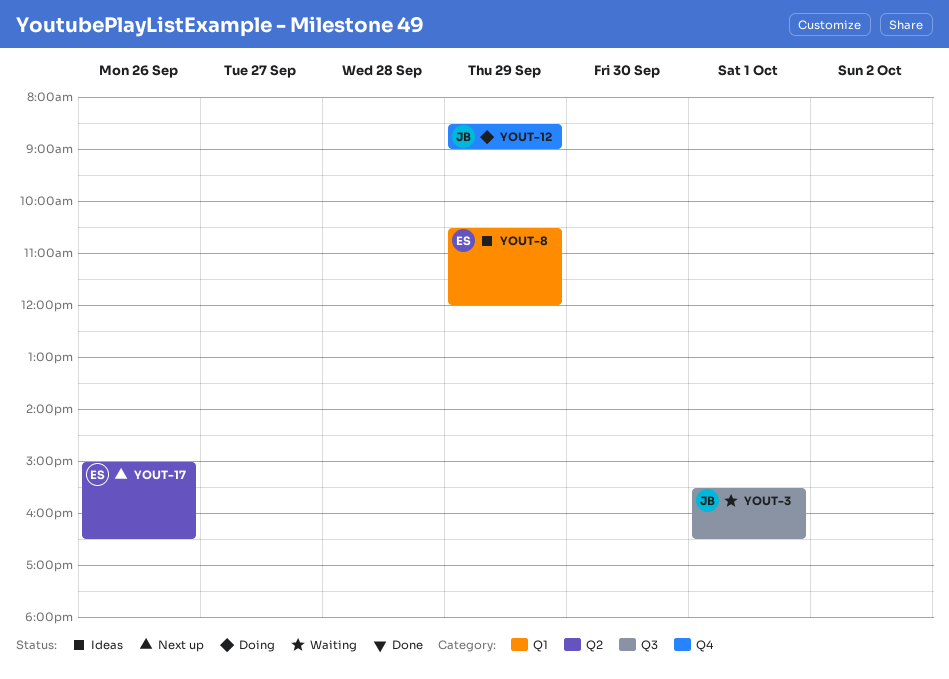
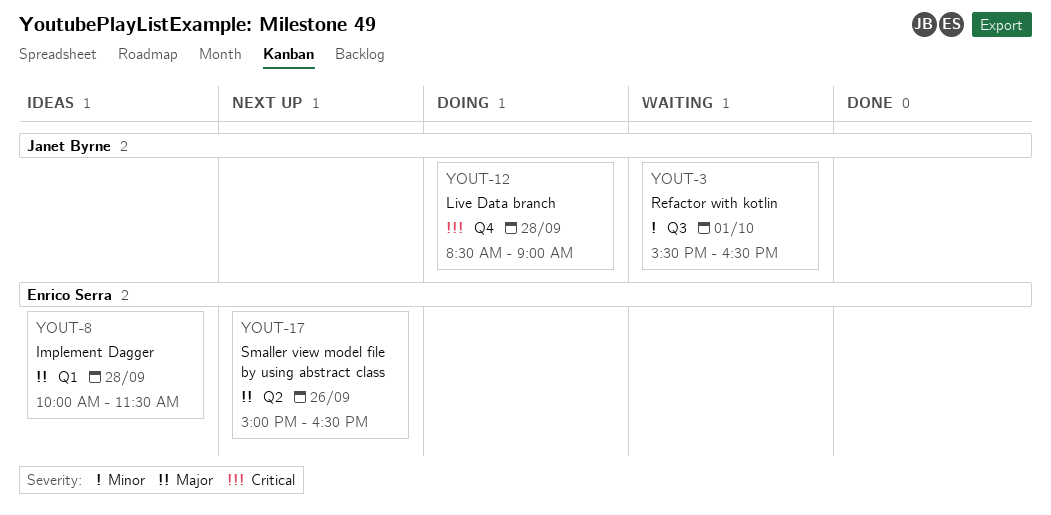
YOUT-8, day: Sep 29 -> Sep 28
YOUT-8, begins: 10:30 -> 10:00
YOUT-8, ends: 12:00 -> 11:30
YOUT-12, day: Sep 29 -> Sep 28

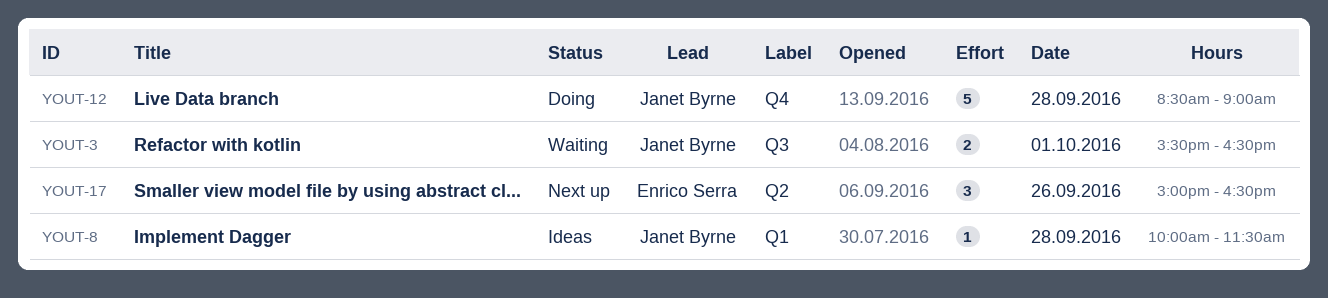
YOUT-8, owner: Enrico Serra -> Janet Byrne

